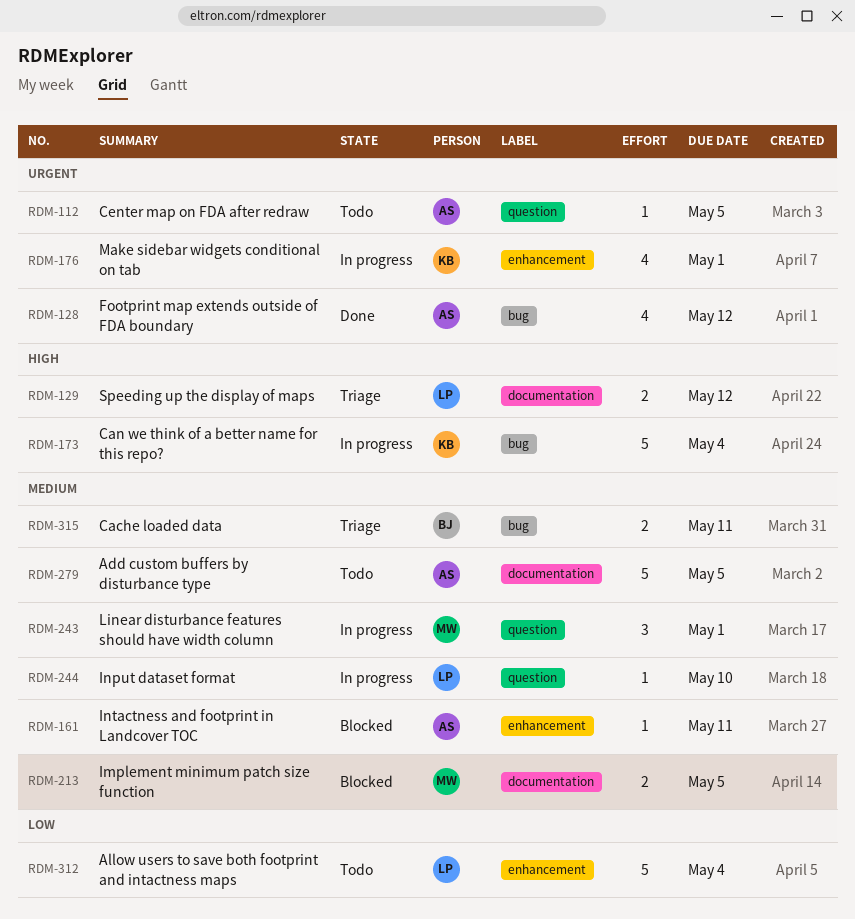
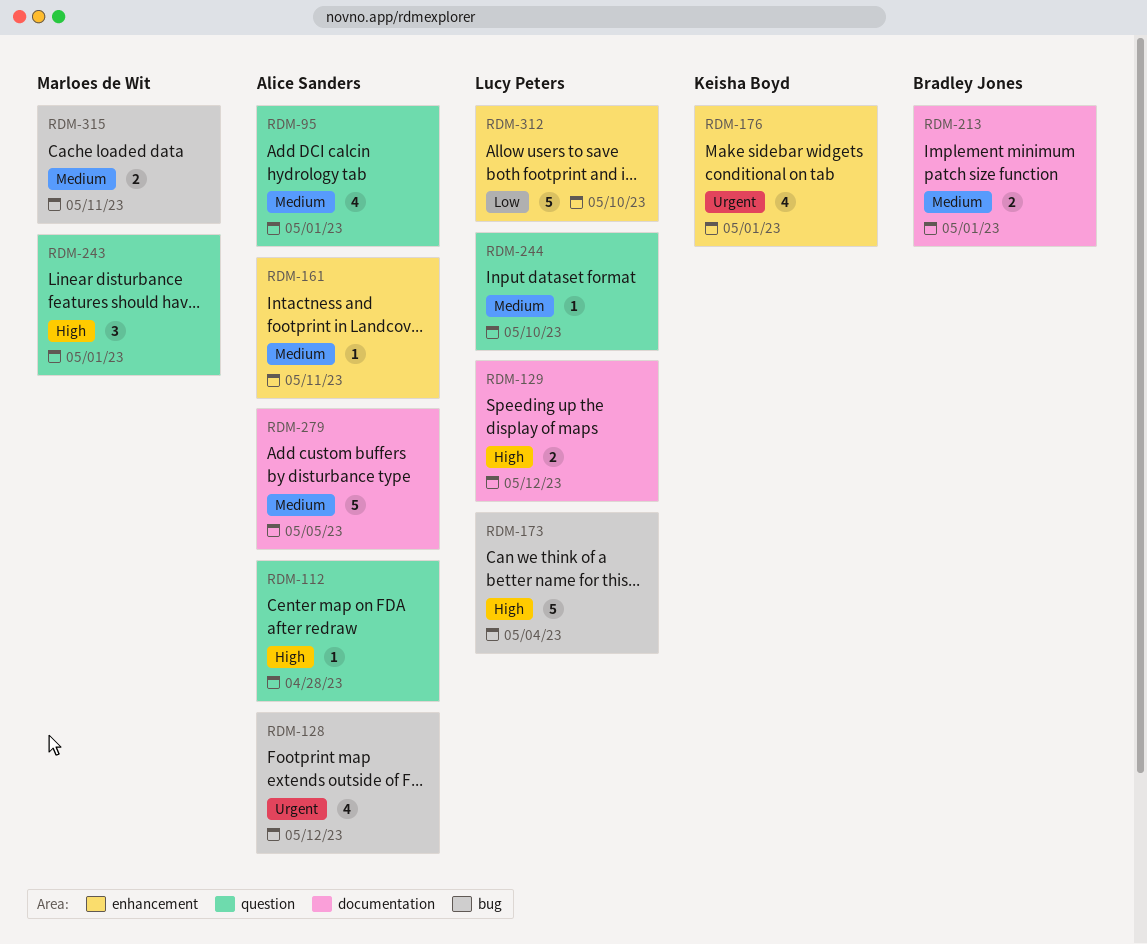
RDM-95: none -> present
RDM-112, priority: Urgent -> High
RDM-112, due: May 5 -> Apr 28
RDM-173, owner: Keisha Boyd -> Lucy Peters
RDM-213, owner: Marloes de Wit -> Bradley Jones
RDM-213, due: May 5 -> May 1
RDM-243, priority: Medium -> High
RDM-312, due: May 4 -> May 10
RDM-315, owner: Bradley Jones -> Marloes de Wit

